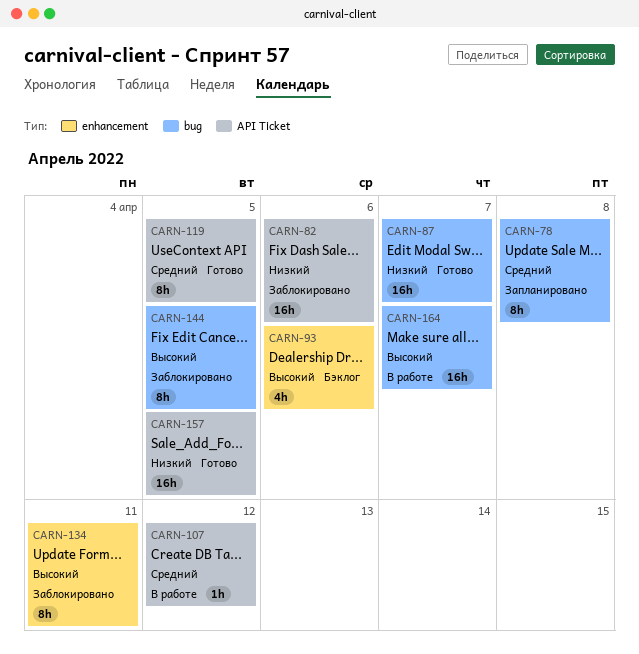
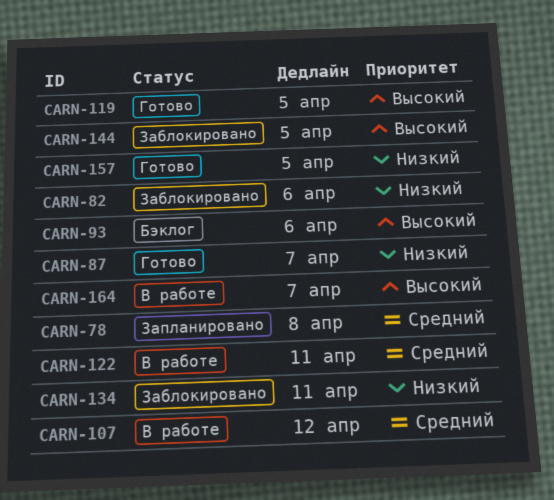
CARN-119, priority: Средний -> Высокий
CARN-122: none -> present
CARN-134, priority: Высокий -> Низкий

